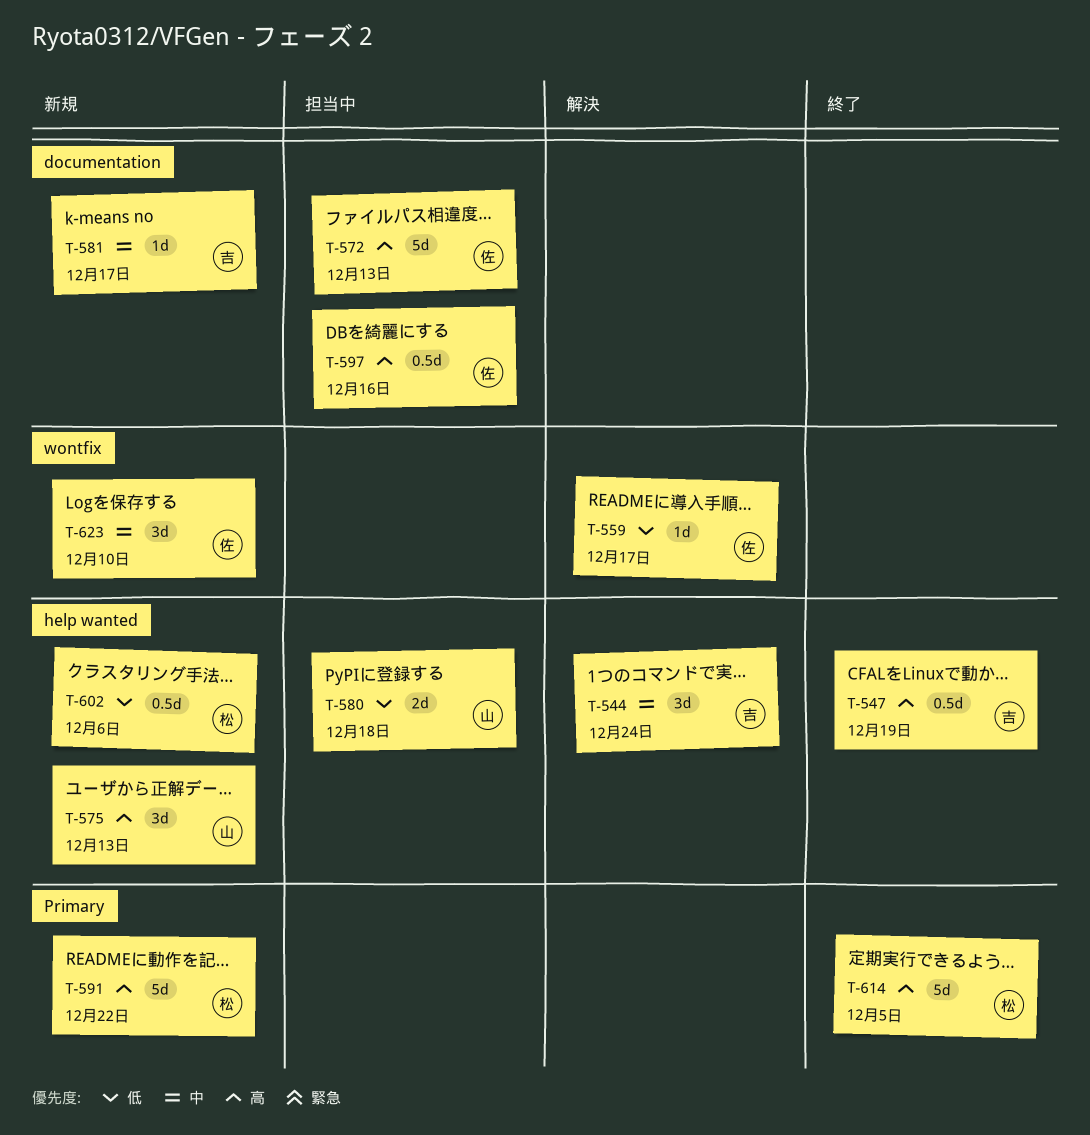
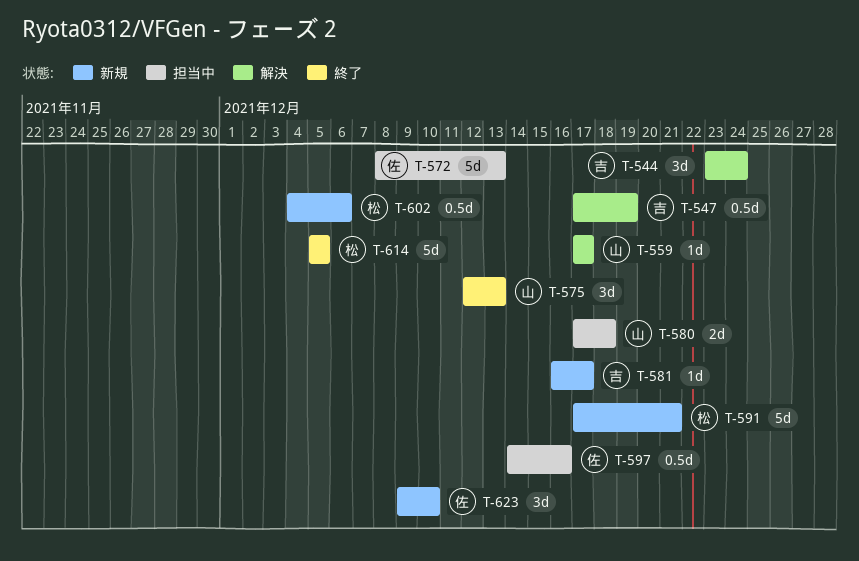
T-547, status: 終了 -> 解決
T-559, owner: 佐 -> 山
T-575, status: 新規 -> 終了
T-591, due: Dec 22 -> Dec 21

